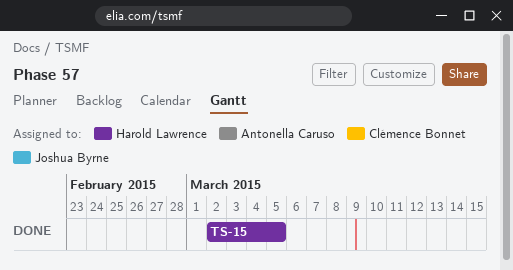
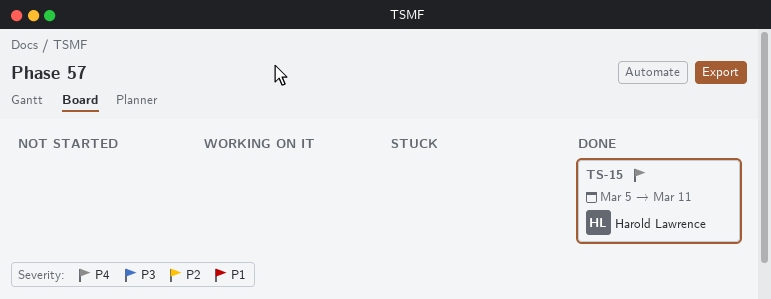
TS-15, start: Mar 2 -> Mar 5
TS-15, due: Mar 5 -> Mar 11

